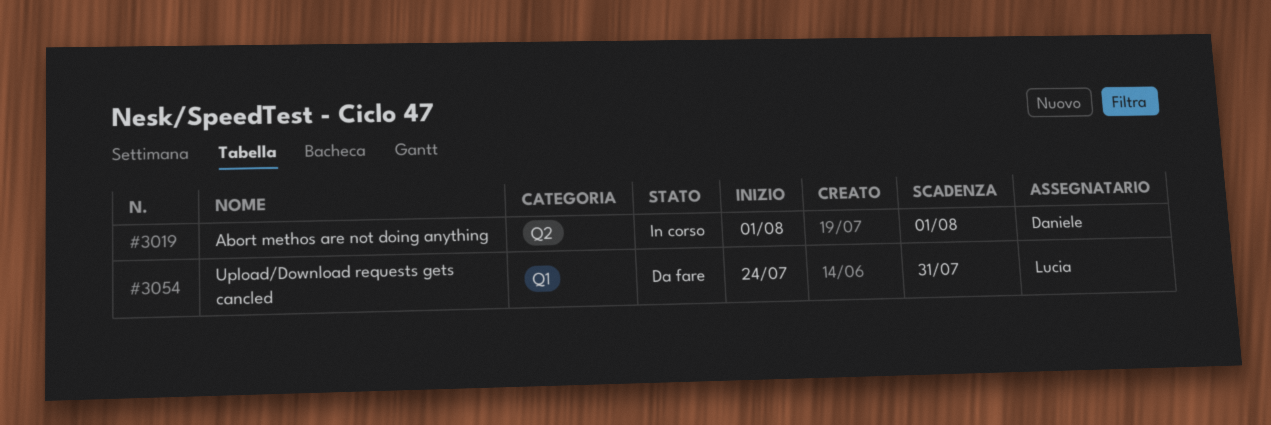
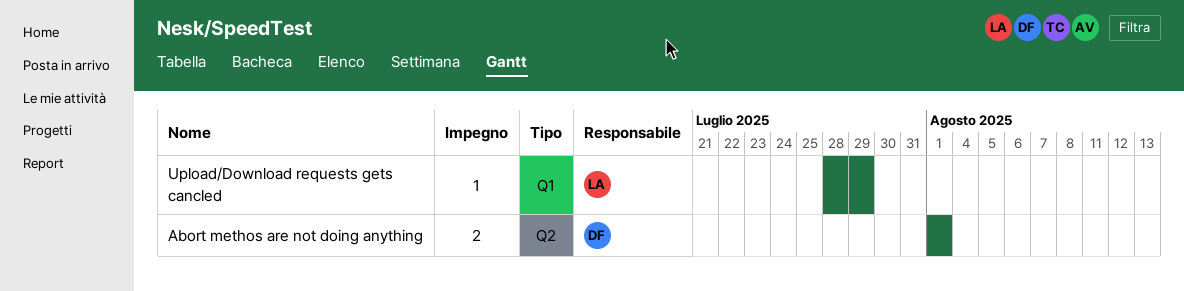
Upload/Download requests gets cancled, start: Jul 24 -> Jul 28
Upload/Download requests gets cancled, due: Jul 31 -> Jul 29

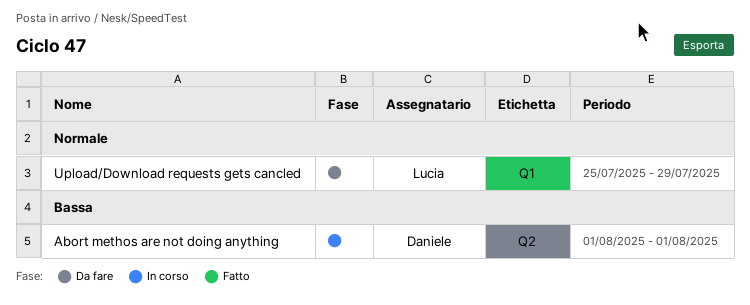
Upload/Download requests gets cancled, start: Jul 28 -> Jul 25

